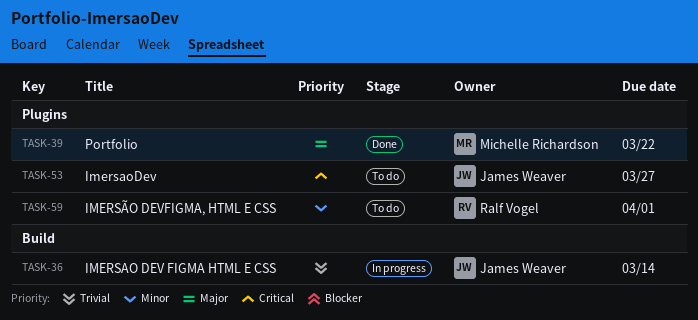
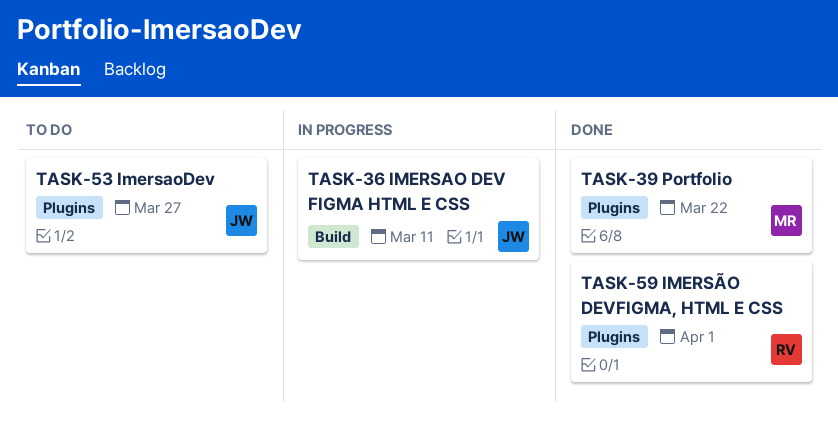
TASK-36, due: Mar 14 -> Mar 11
TASK-59, status: To do -> Done

